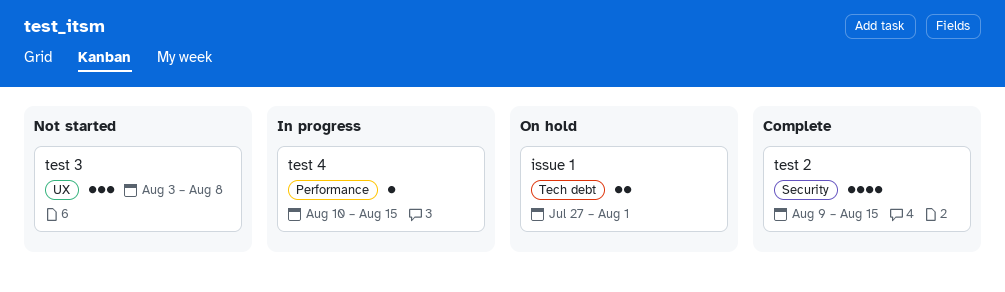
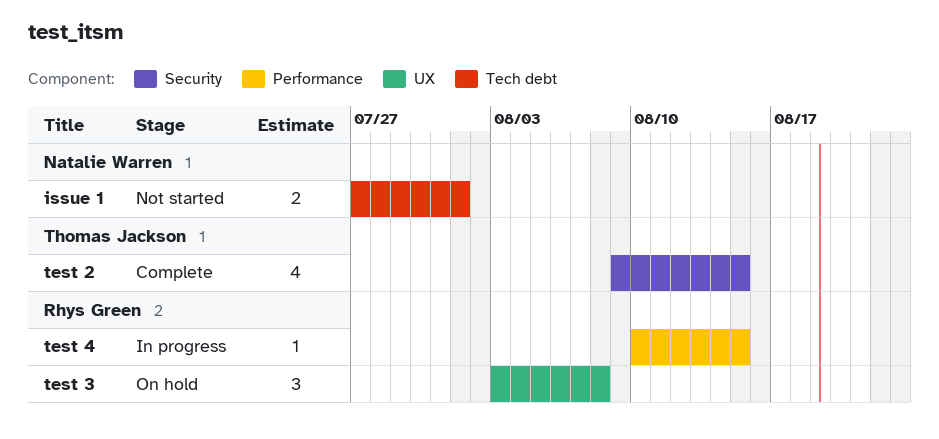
issue 1, status: On hold -> Not started
test 3, status: Not started -> On hold

